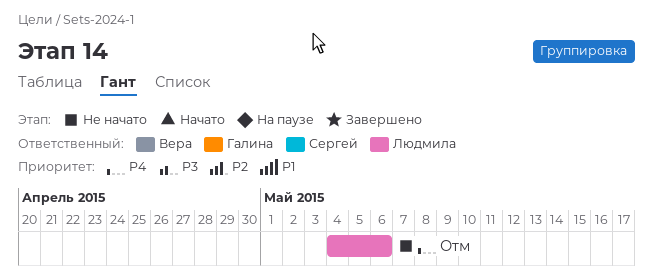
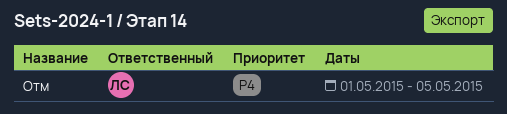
Отм, start: May 4 -> May 1
Отм, due: May 6 -> May 5

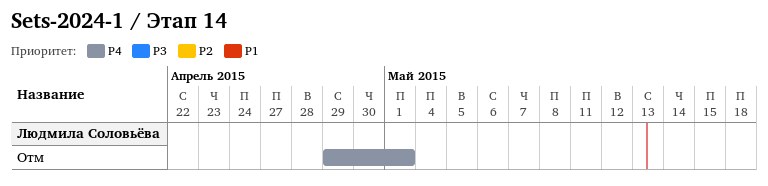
Отм, start: May 1 -> Apr 29
Отм, due: May 5 -> May 1

